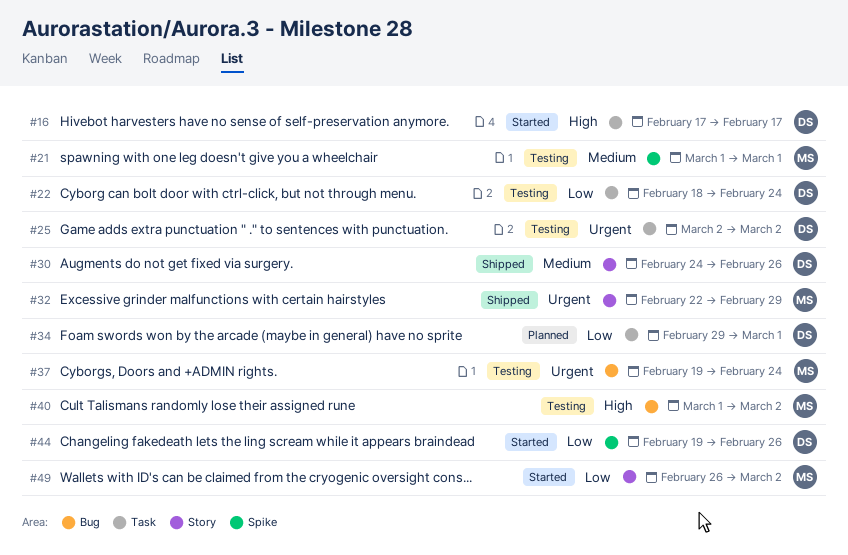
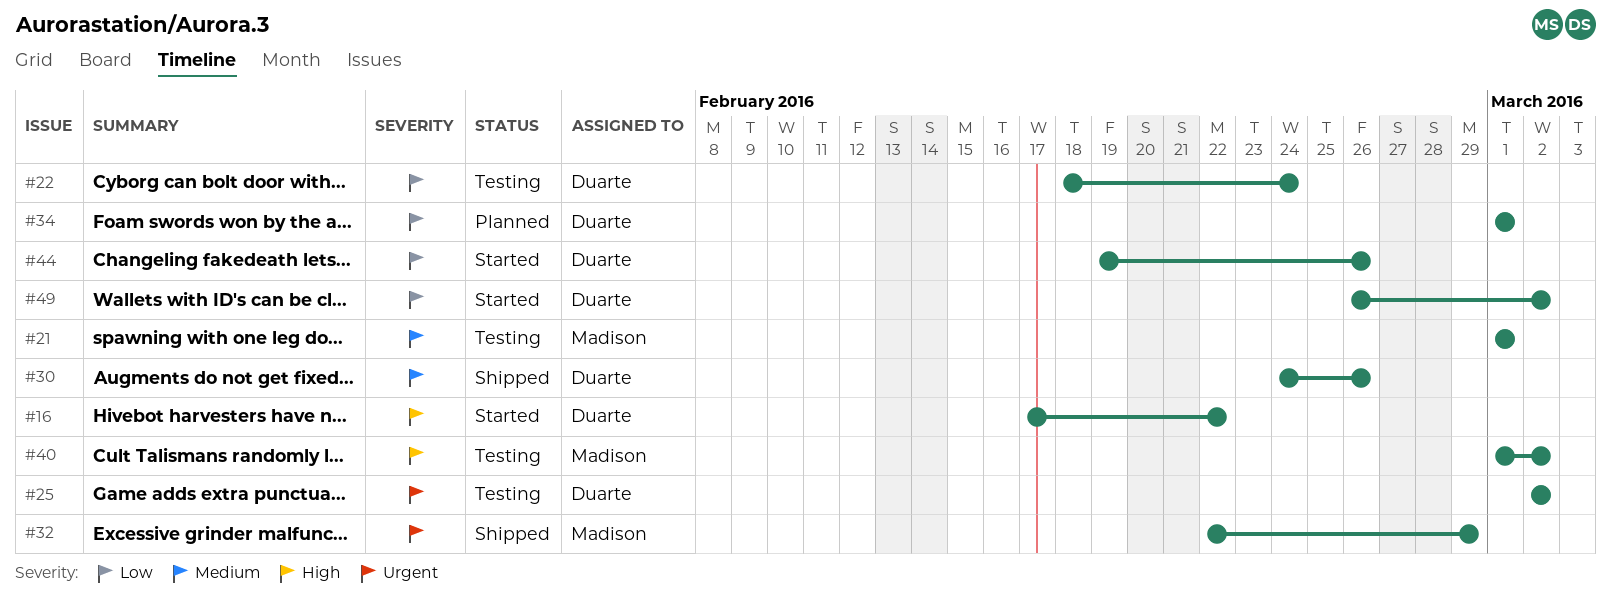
#16, due: Feb 17 -> Feb 22
#34, start: Feb 29 -> Mar 1
#37: present -> none
#49, owner: Madison -> Duarte

